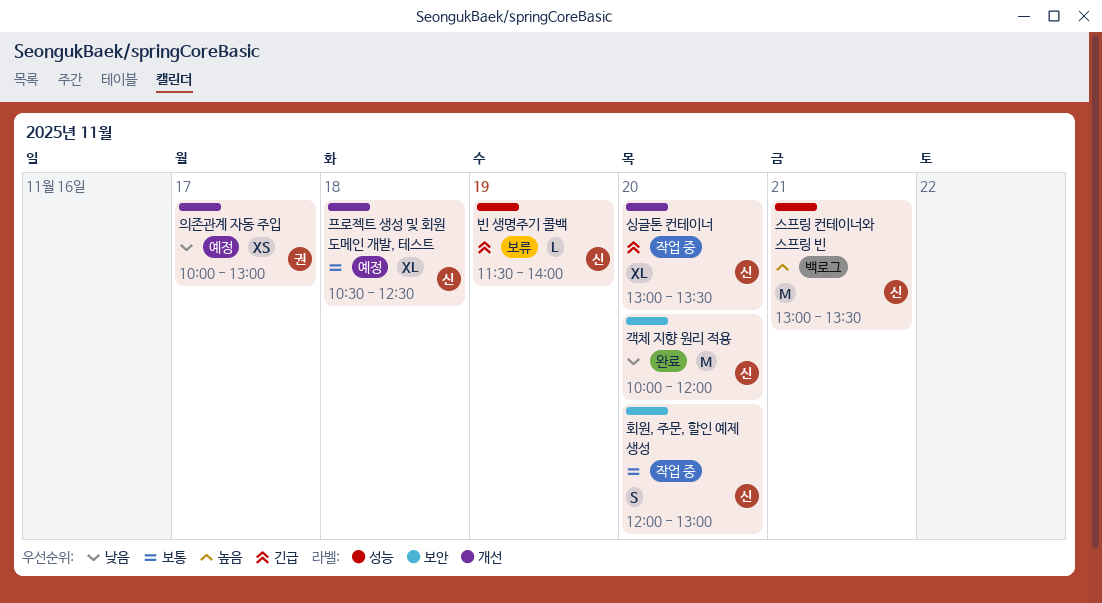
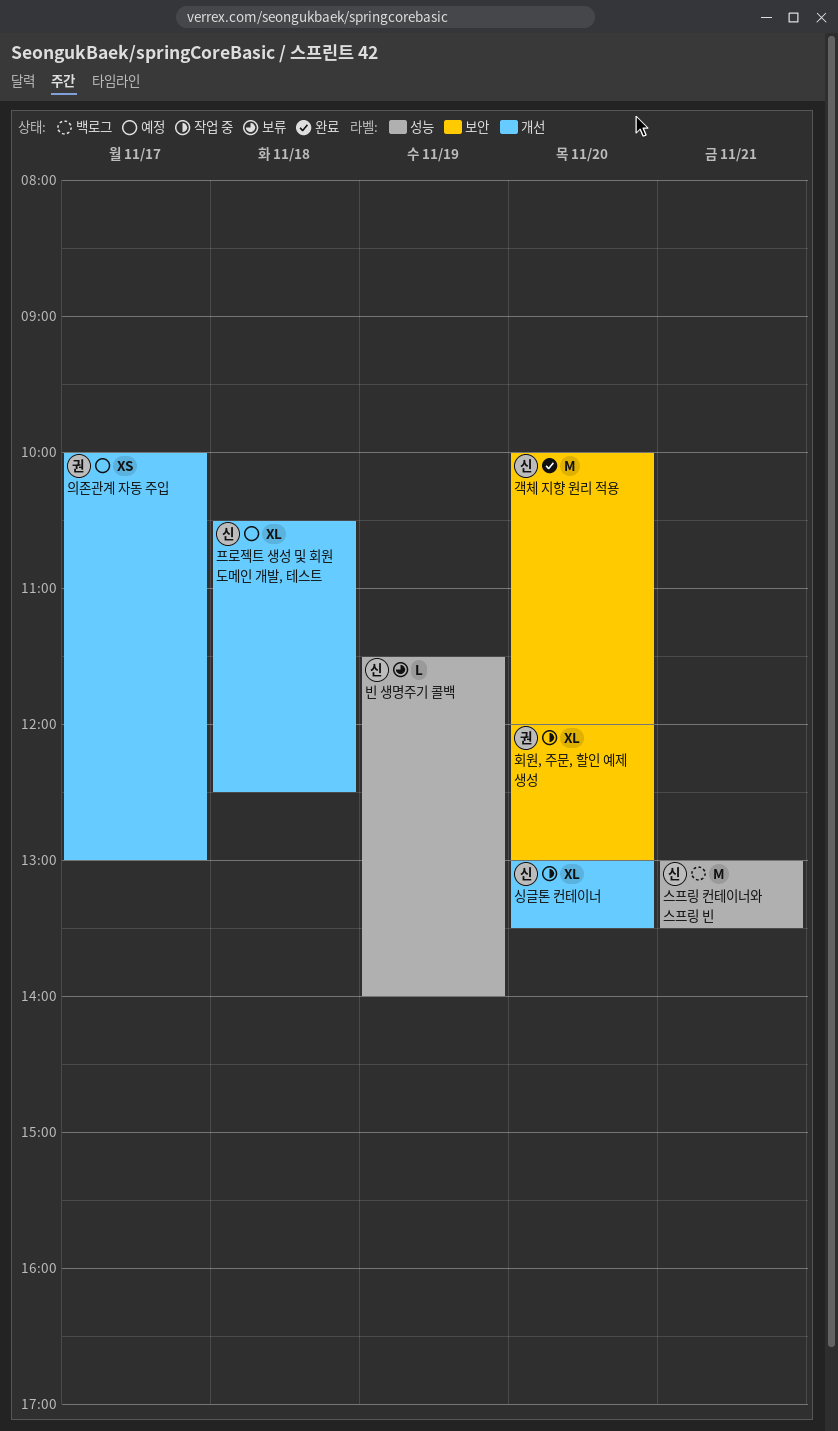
회원, 주문, 할인 예제 생성, owner: 신 -> 권
회원, 주문, 할인 예제 생성, estimate: S -> XL

